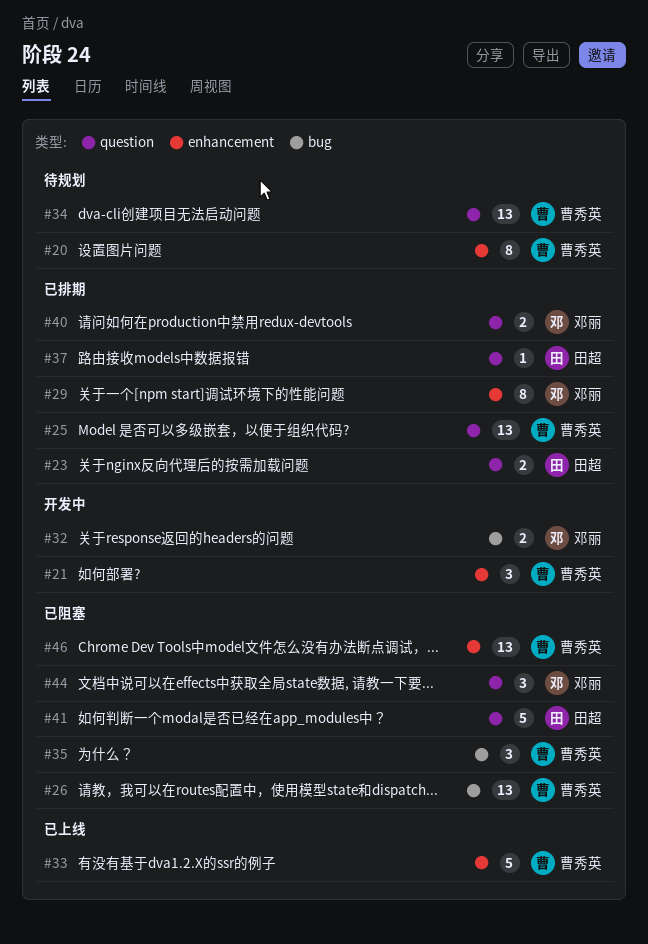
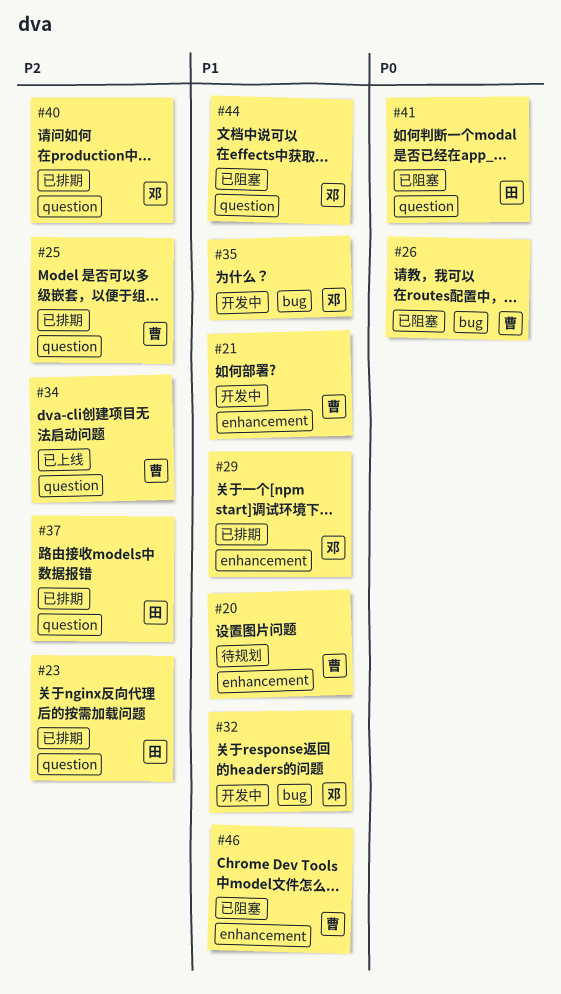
#33: present -> none
#34, status: 待规划 -> 已上线
#35, status: 已阻塞 -> 开发中
#35, owner: 曹秀英 -> 邓丽

